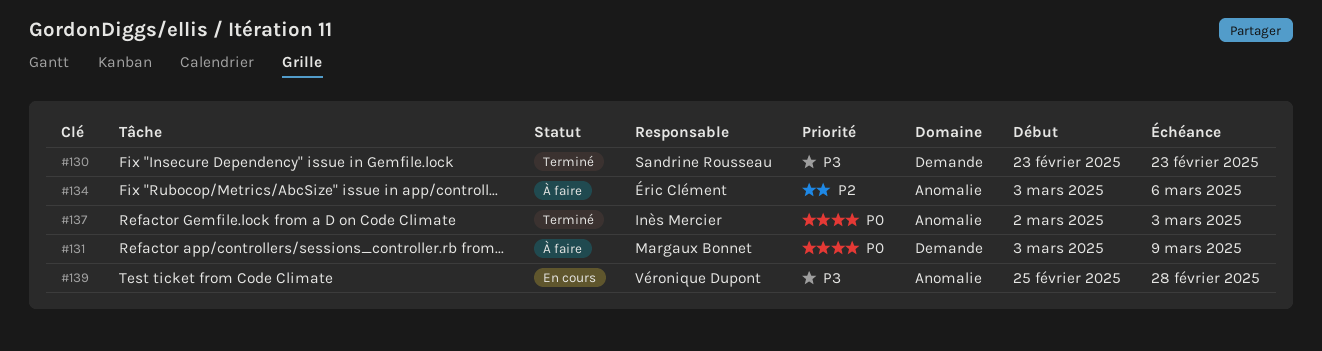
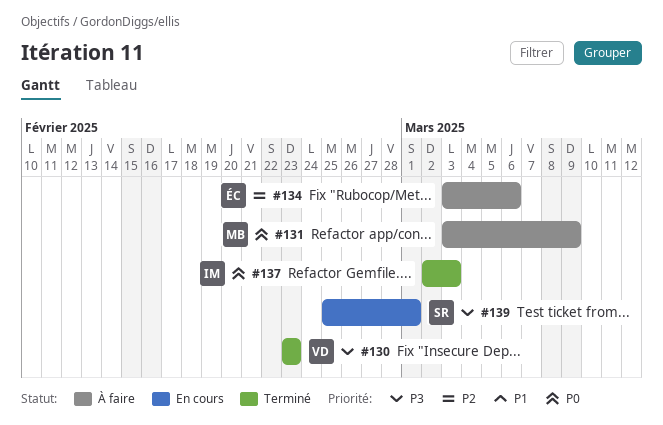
#130, owner: Sandrine Rousseau -> Véronique Dupont
#139, owner: Véronique Dupont -> Sandrine Rousseau
#139, due: Feb 28 -> Mar 1

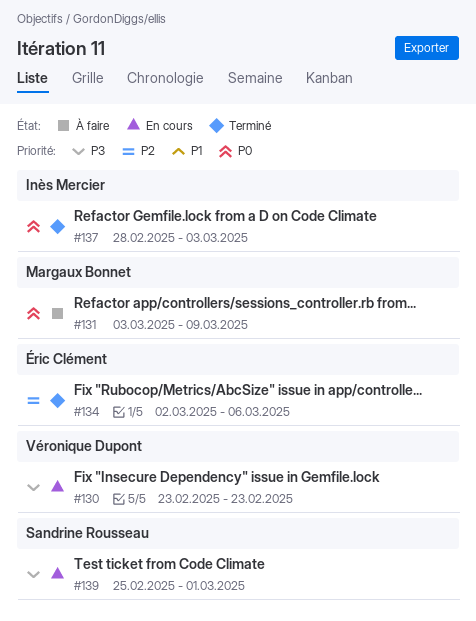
#130, status: Terminé -> En cours
#134, status: À faire -> Terminé
#134, start: Mar 3 -> Mar 2
#137, start: Mar 2 -> Feb 28

